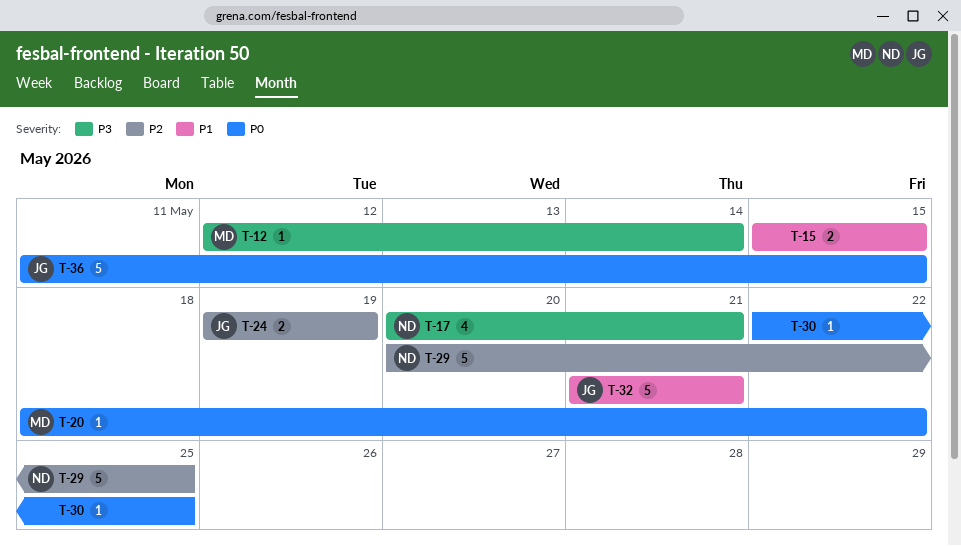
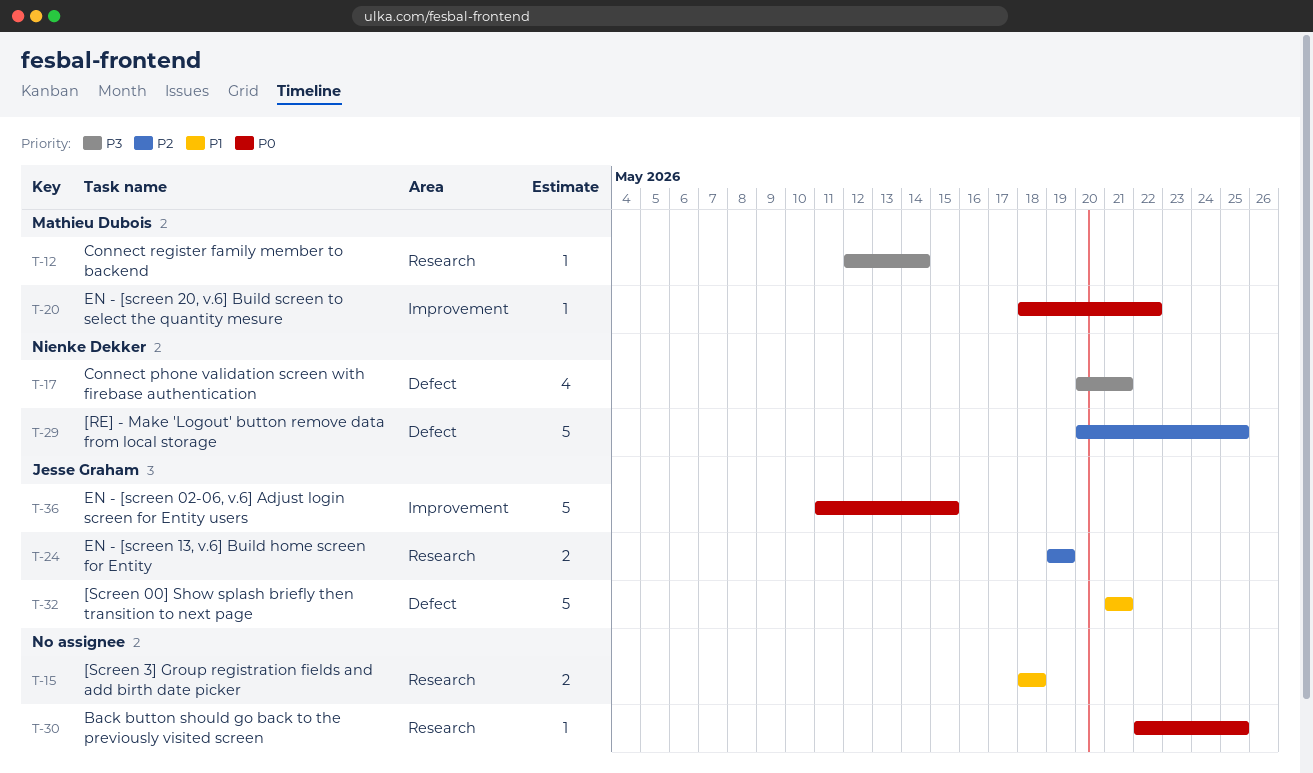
T-15, start: May 15 -> May 18
T-15, due: May 15 -> May 18

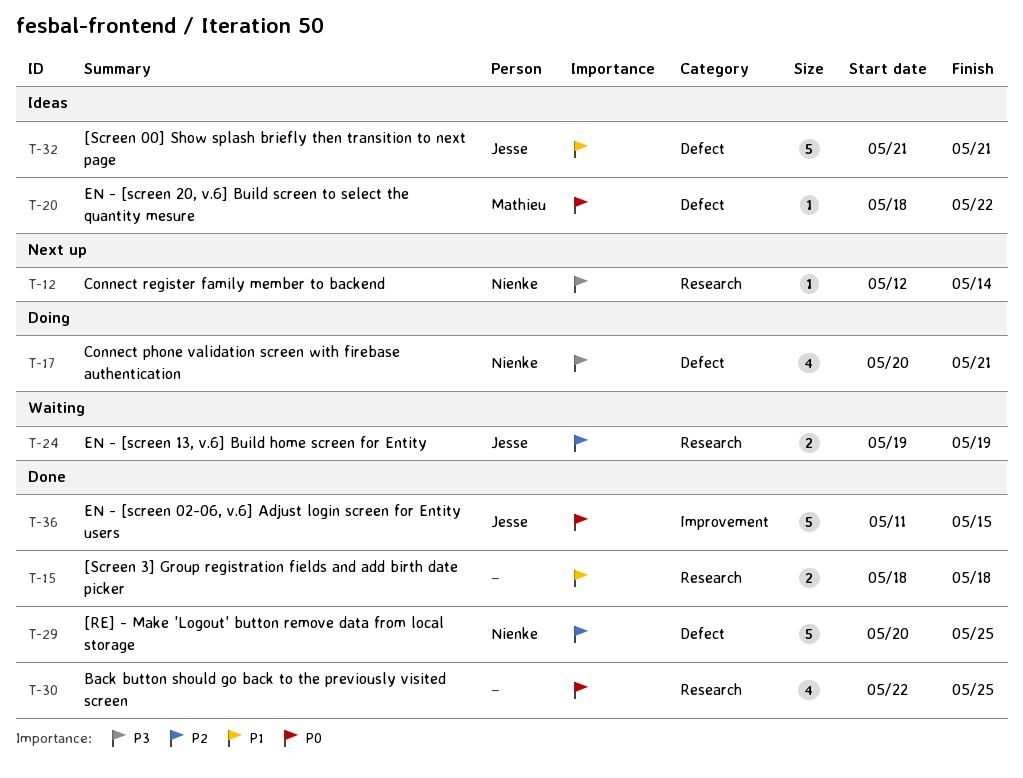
T-12, owner: Mathieu Dubois -> Nienke Dekker
T-20, label: Improvement -> Defect
T-30, estimate: 1 -> 4

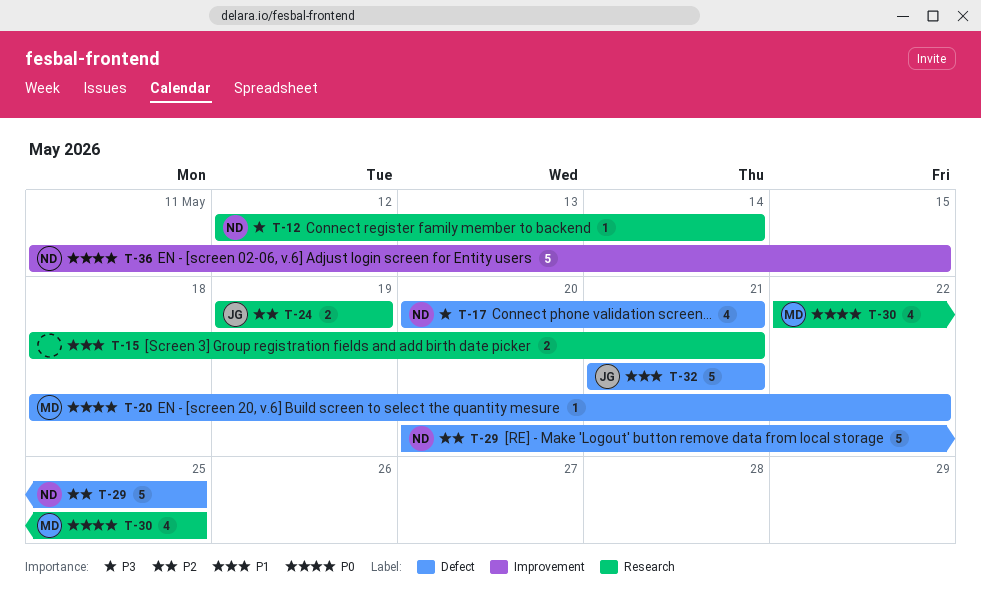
T-15, due: May 18 -> May 21
T-30, owner: none -> Mathieu
T-36, owner: Jesse -> Nienke

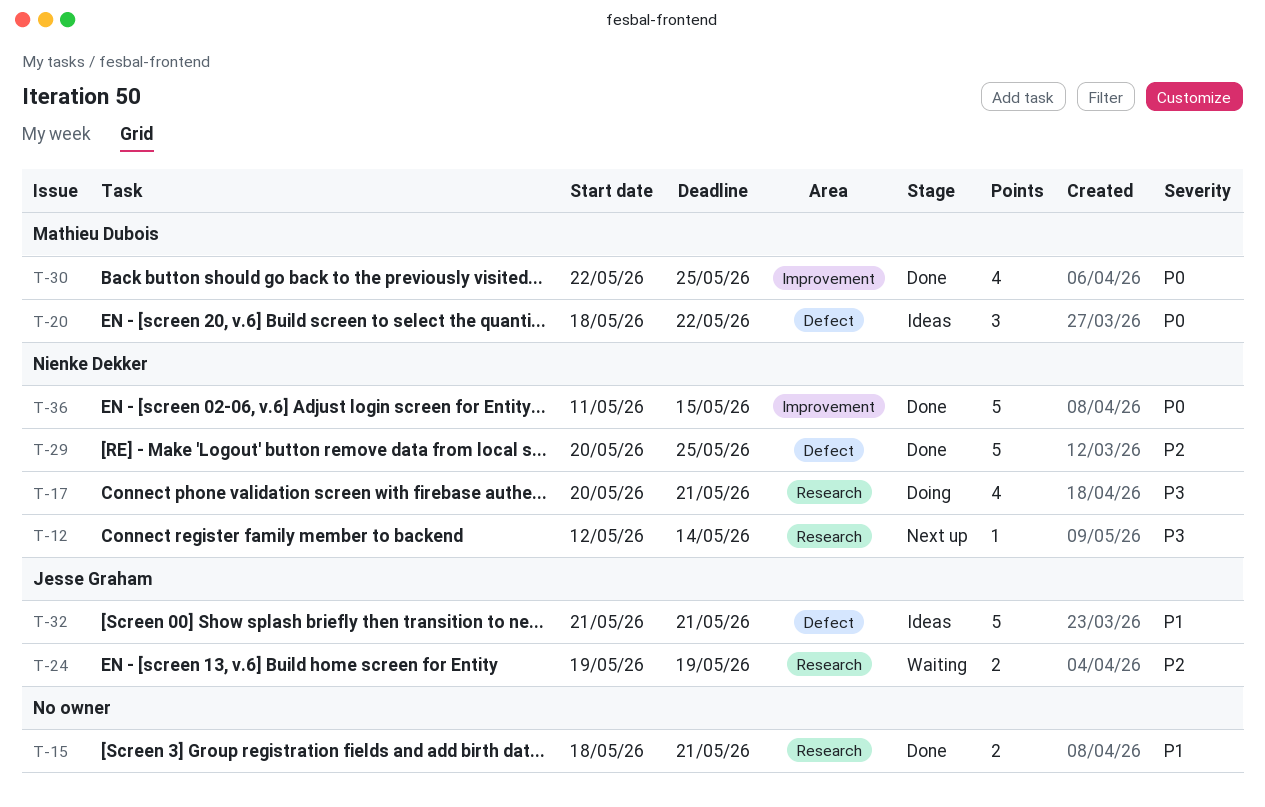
T-17, label: Defect -> Research
T-20, estimate: 1 -> 3
T-30, label: Research -> Improvement

